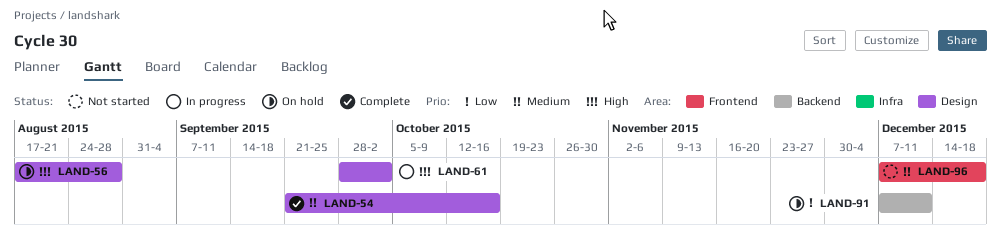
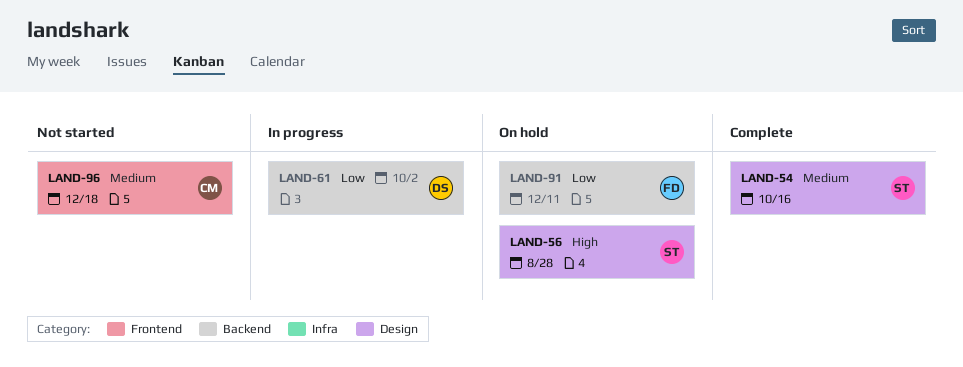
LAND-61, priority: High -> Low
LAND-61, label: Design -> Backend

